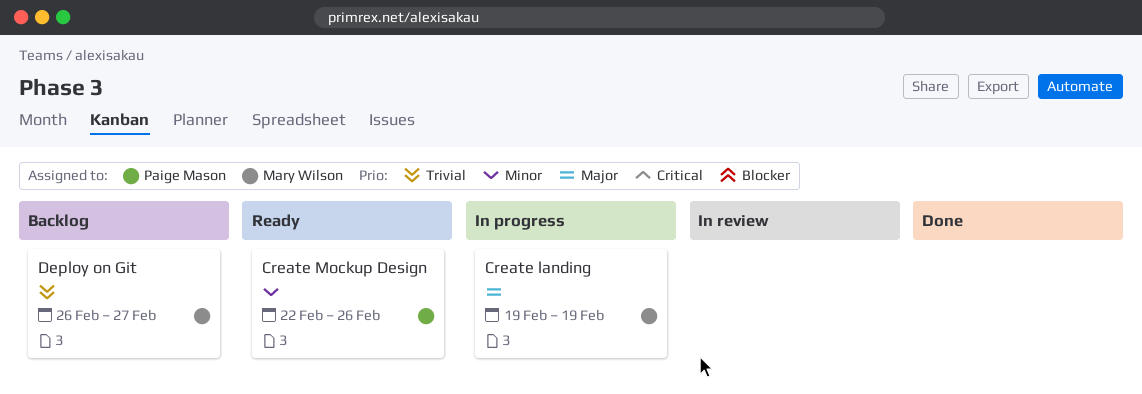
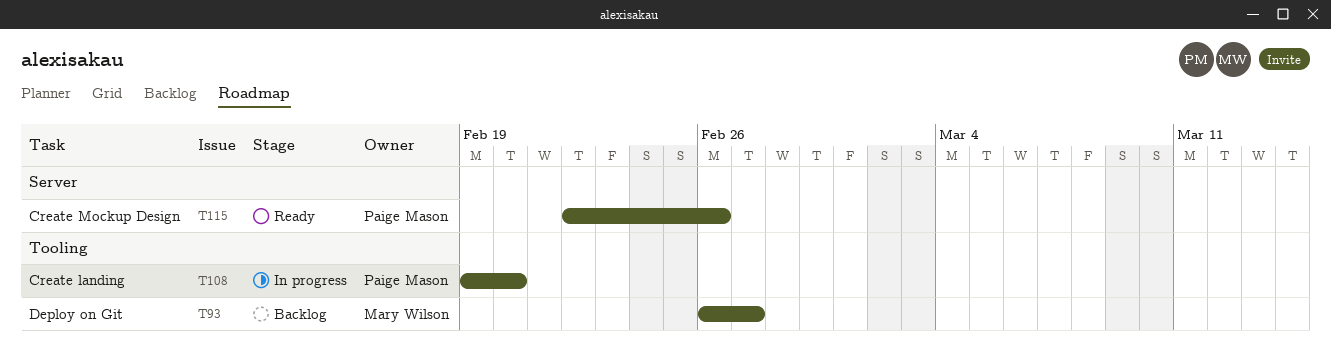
Create landing, owner: Mary Wilson -> Paige Mason
Create landing, due: Feb 19 -> Feb 20

